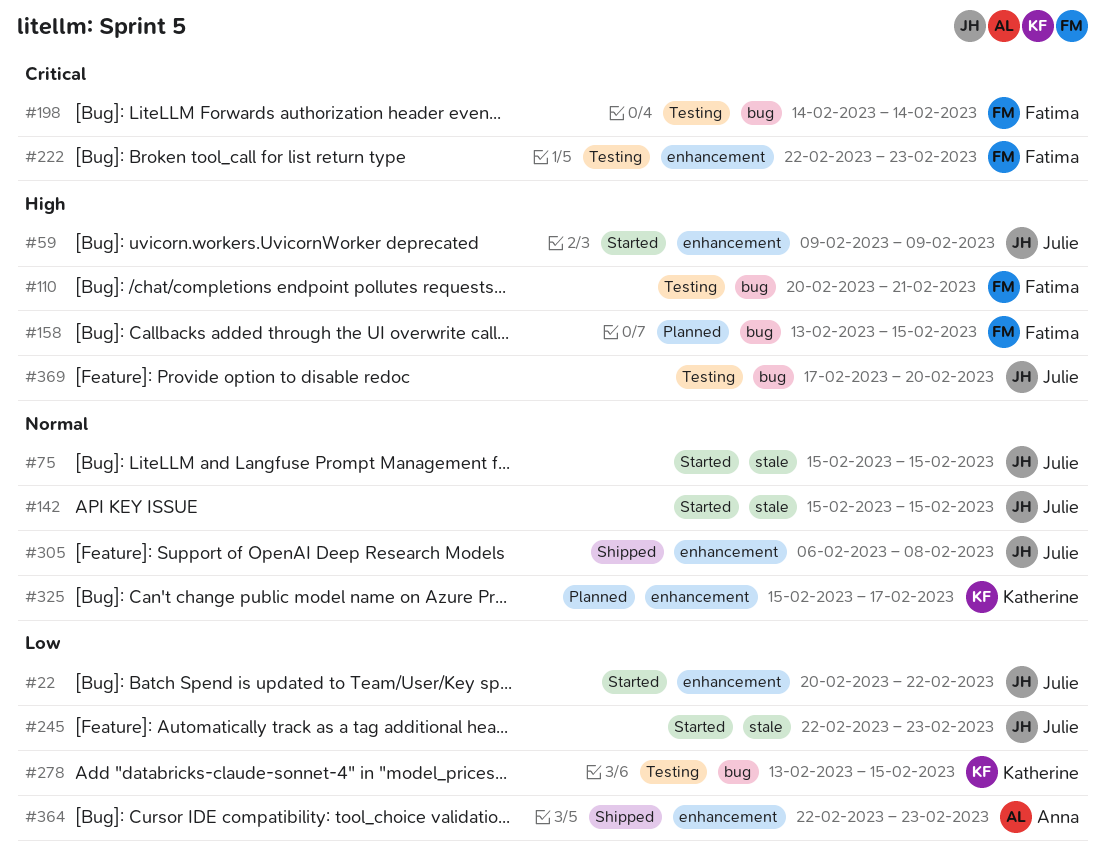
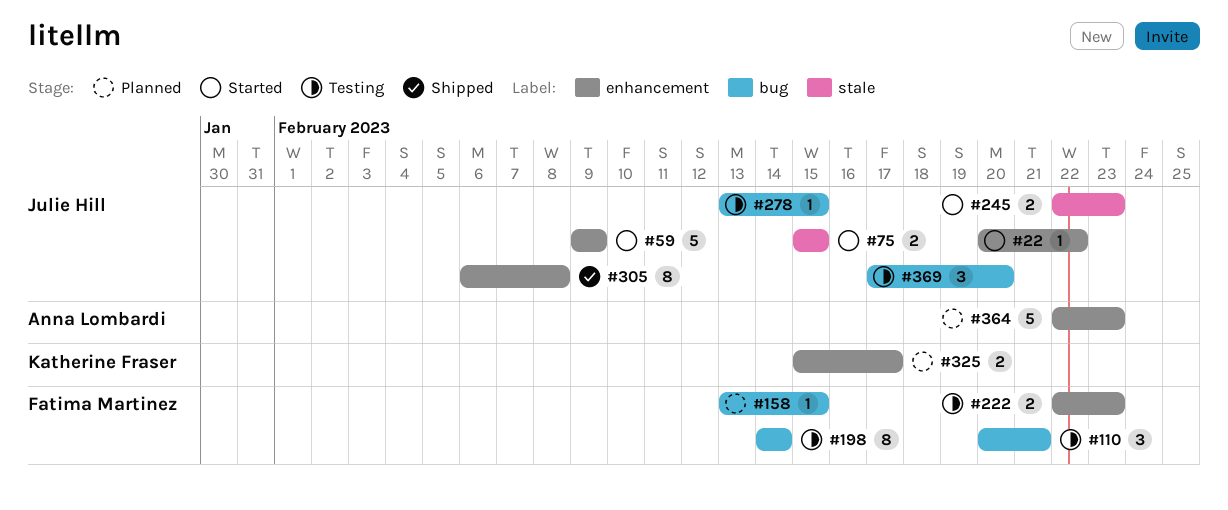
#142: present -> none
#278, owner: Katherine Fraser -> Julie Hill
#364, status: Shipped -> Planned

